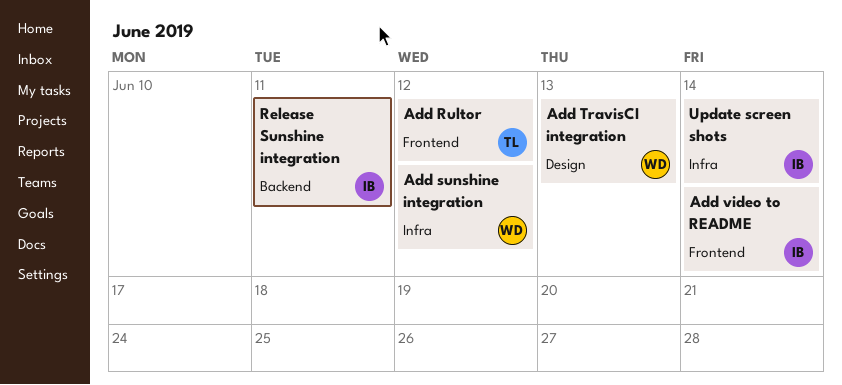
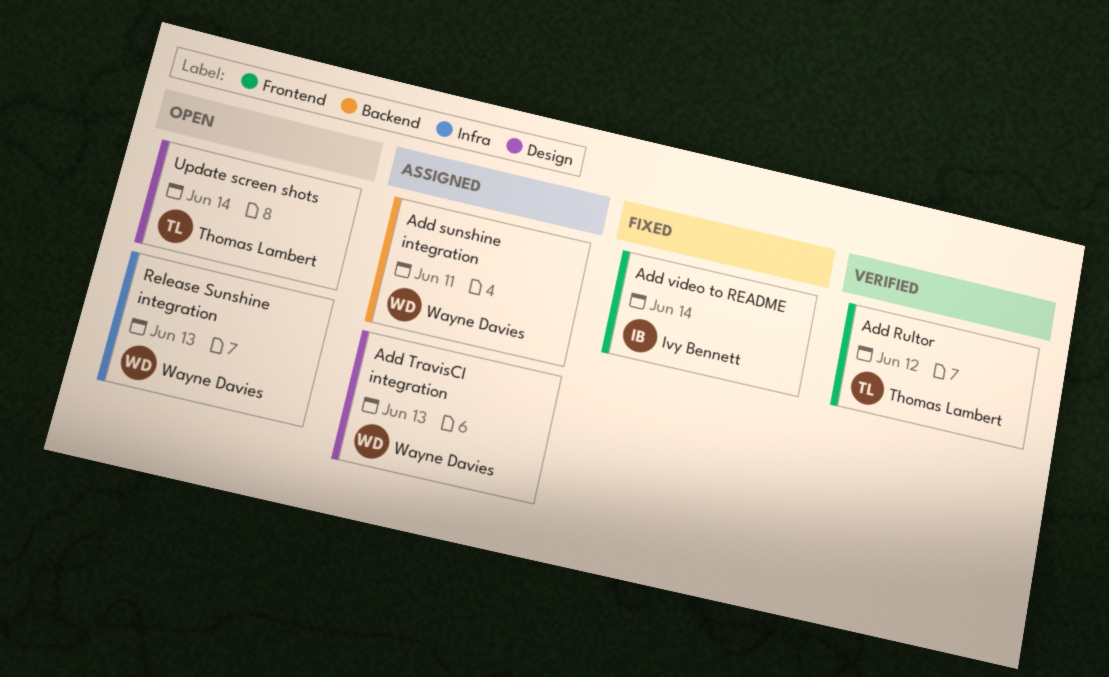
Add sunshine integration, label: Infra -> Backend
Add sunshine integration, due: Jun 12 -> Jun 11
Release Sunshine integration, owner: Ivy Bennett -> Wayne Davies
Release Sunshine integration, label: Backend -> Infra
Release Sunshine integration, due: Jun 11 -> Jun 13
Update screen shots, owner: Ivy Bennett -> Thomas Lambert
Update screen shots, label: Infra -> Design

